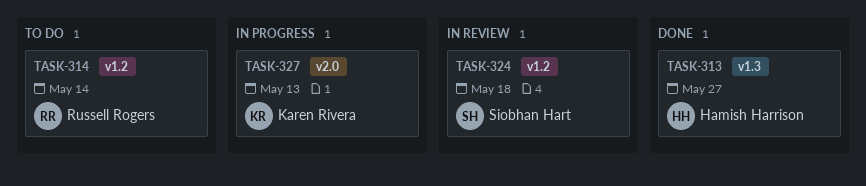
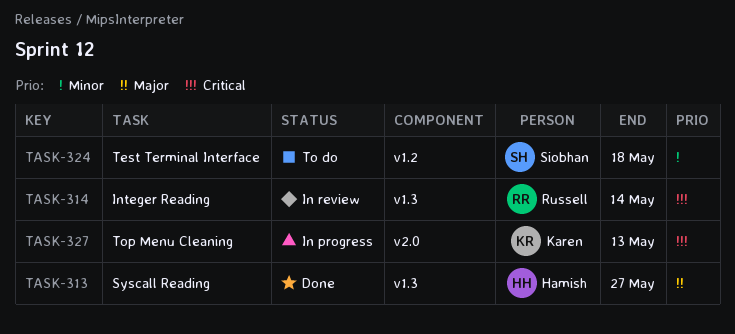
TASK-314, status: To do -> In review
TASK-314, label: v1.2 -> v1.3
TASK-324, status: In review -> To do

